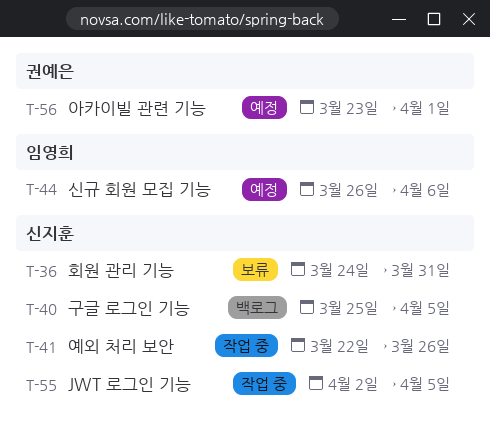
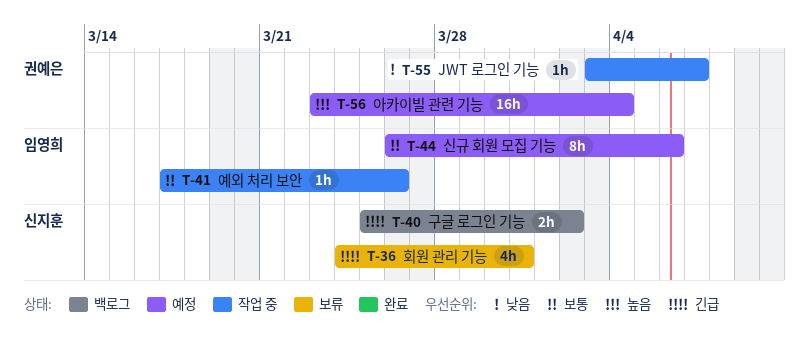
T-40, due: Apr 5 -> Apr 2
T-41, owner: 신지훈 -> 임영희
T-41, start: Mar 22 -> Mar 17
T-55, owner: 신지훈 -> 권예은
T-55, start: Apr 2 -> Apr 3
T-55, due: Apr 5 -> Apr 7
T-56, due: Apr 1 -> Apr 4

